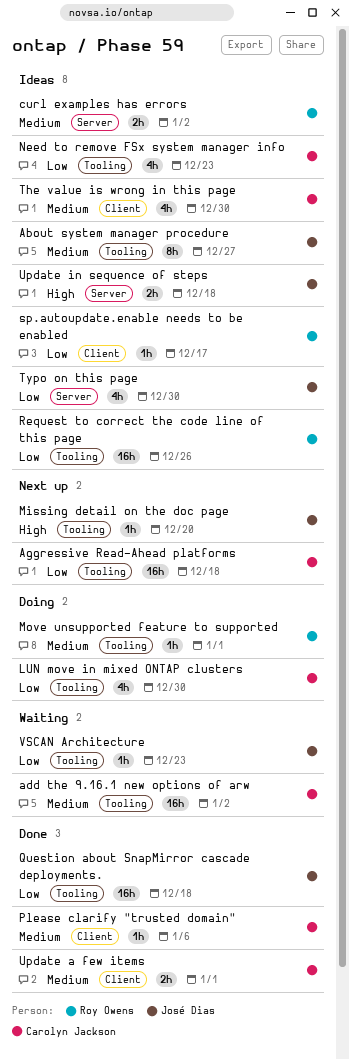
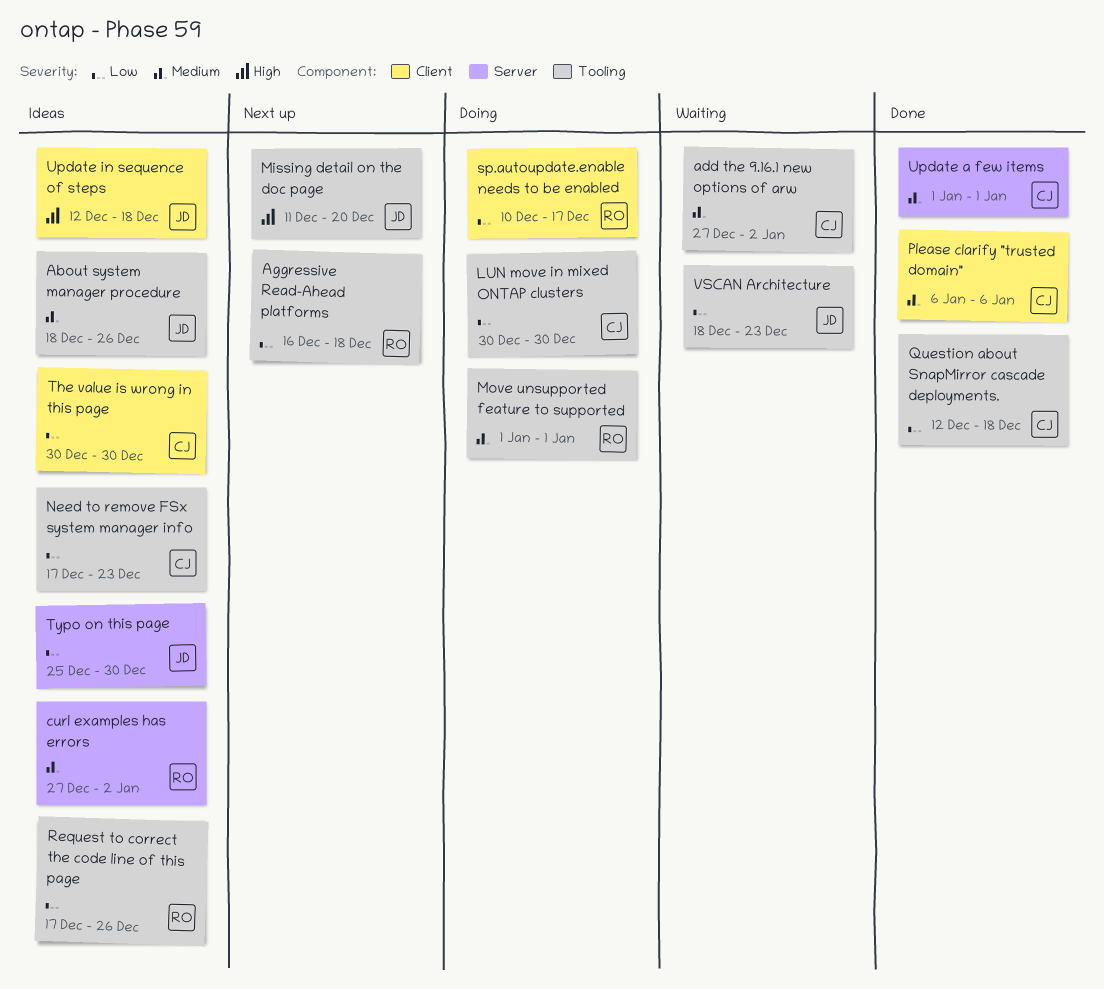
About system manager procedure, due: Dec 27 -> Dec 26
Aggressive Read-Ahead platforms, owner: Carolyn Jackson -> Roy Owens
Question about SnapMirror cascade deployments., owner: José Dias -> Carolyn Jackson
sp.autoupdate.enable needs to be enabled, status: Ideas -> Doing
The value is wrong in this page, priority: Medium -> Low
Update a few items, label: Client -> Server
Update in sequence of steps, label: Server -> Client

